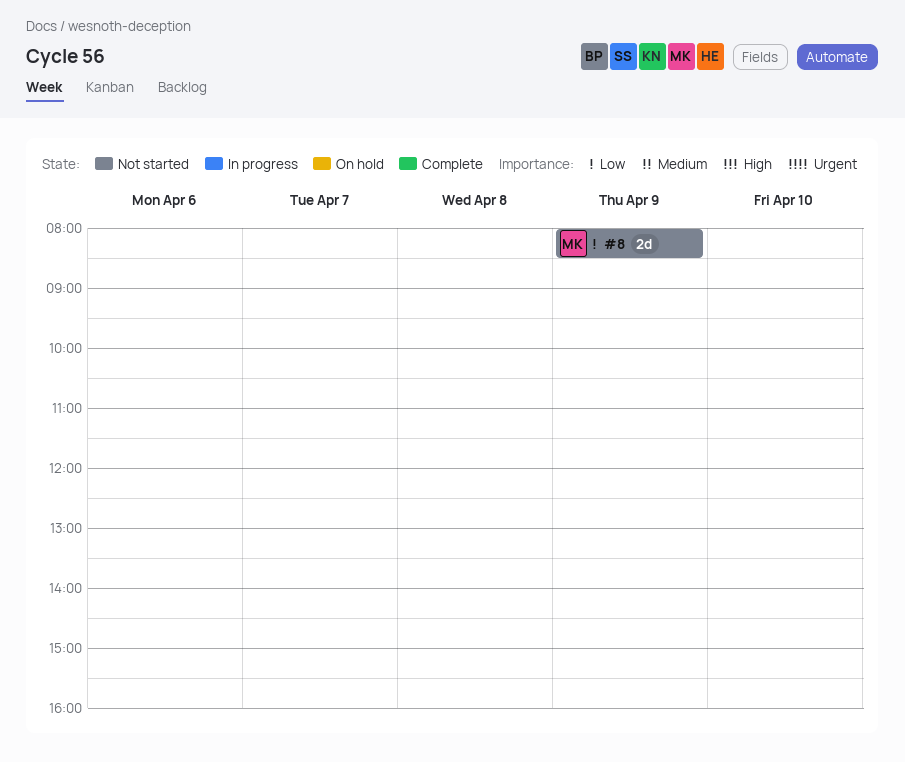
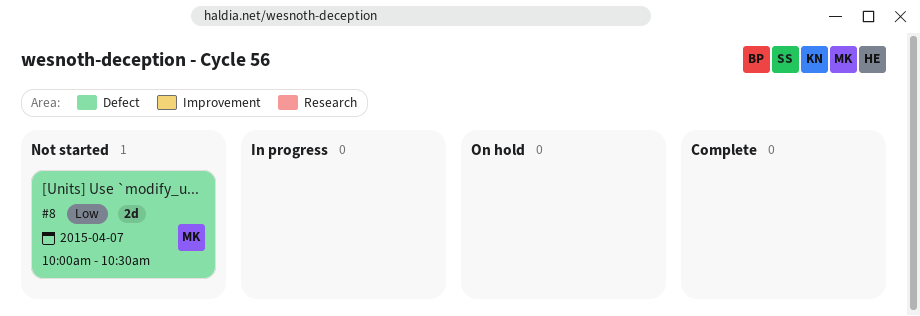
#8, day: Apr 9 -> Apr 7
#8, begins: 08:00 -> 10:00
#8, ends: 08:30 -> 10:30

